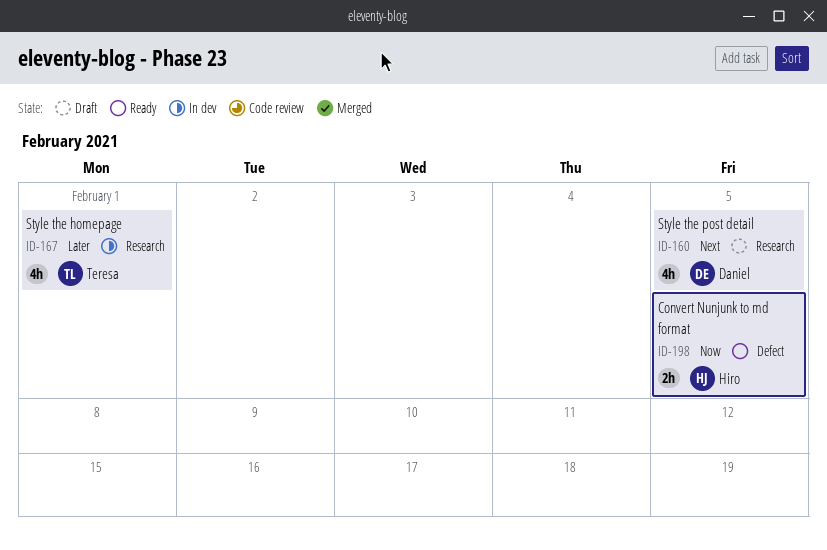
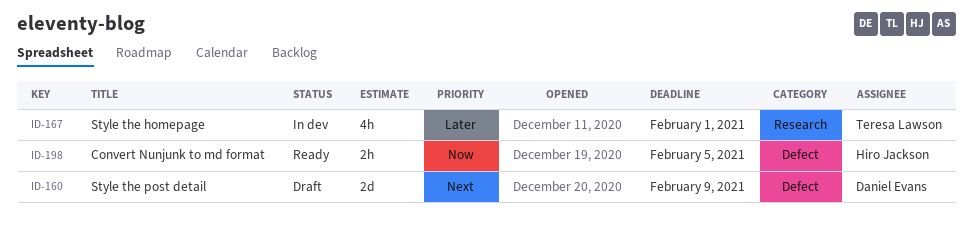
ID-160, label: Research -> Defect
ID-160, estimate: 4h -> 2d
ID-160, due: Feb 5 -> Feb 9

